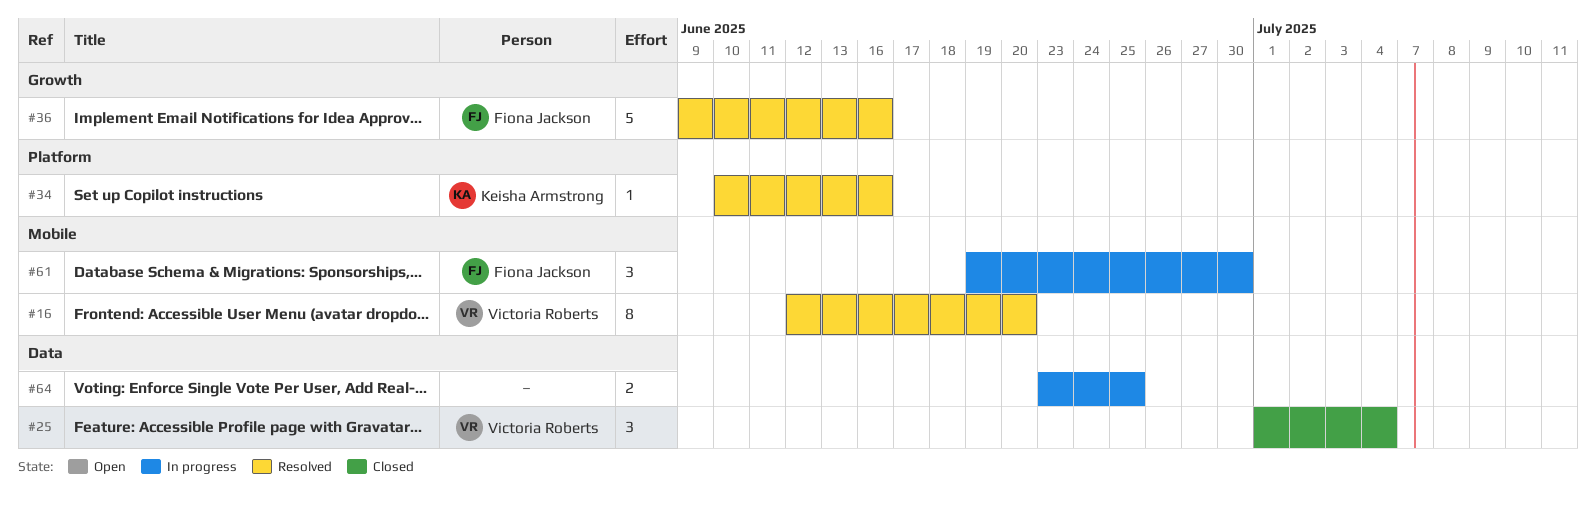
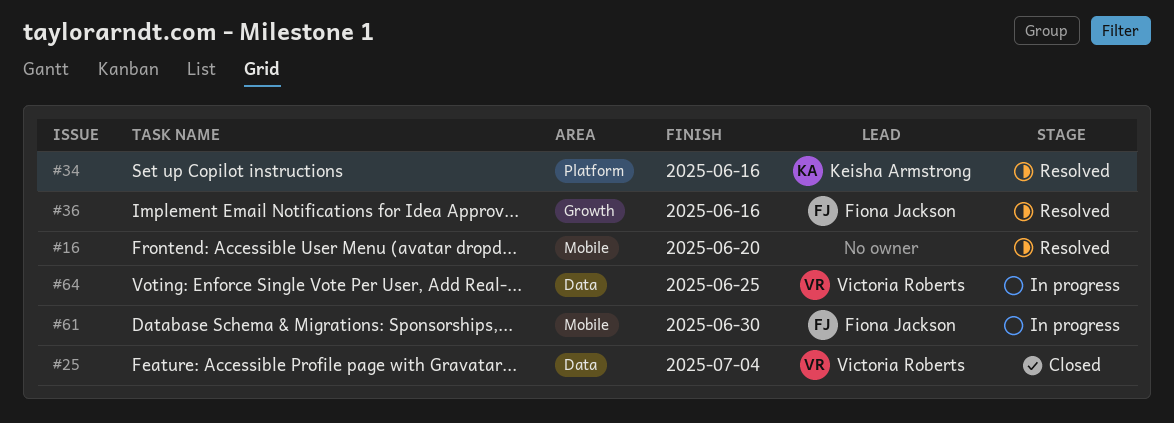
#16, owner: Victoria Roberts -> none
#64, owner: none -> Victoria Roberts

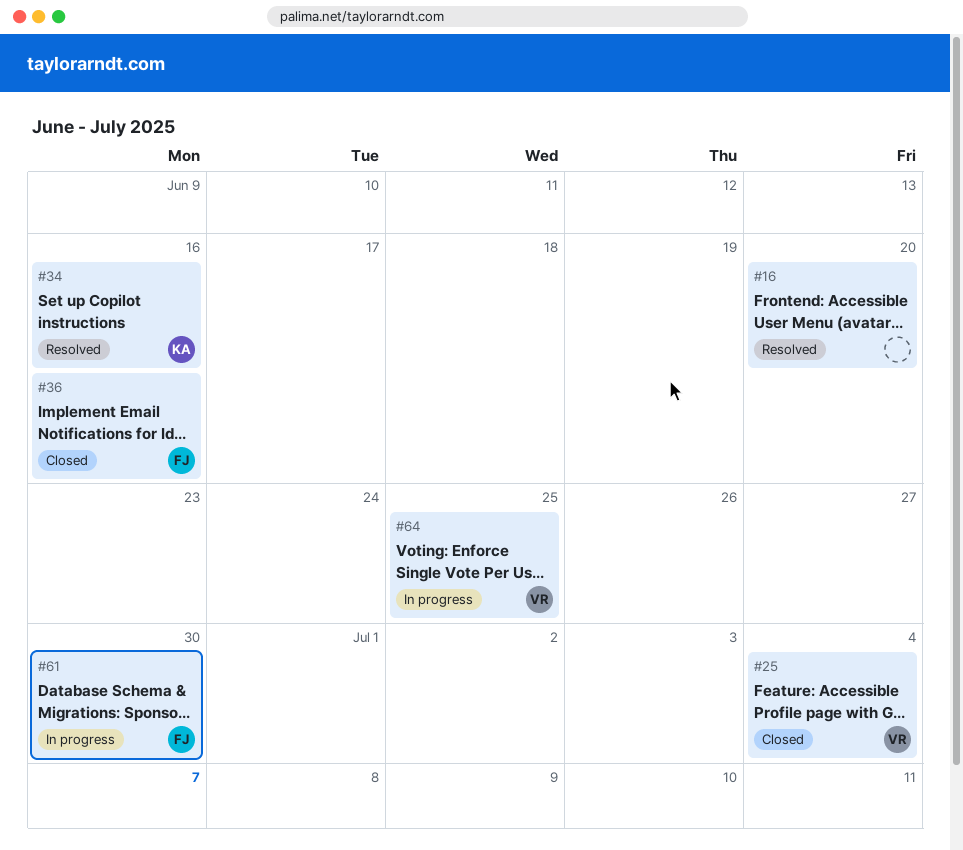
#36, status: Resolved -> Closed

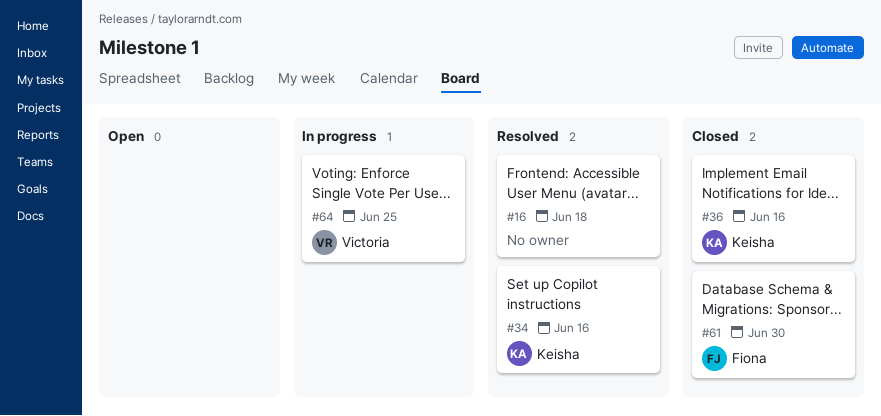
#16, due: Jun 20 -> Jun 18
#25: present -> none
#36, owner: Fiona -> Keisha
#61, status: In progress -> Closed

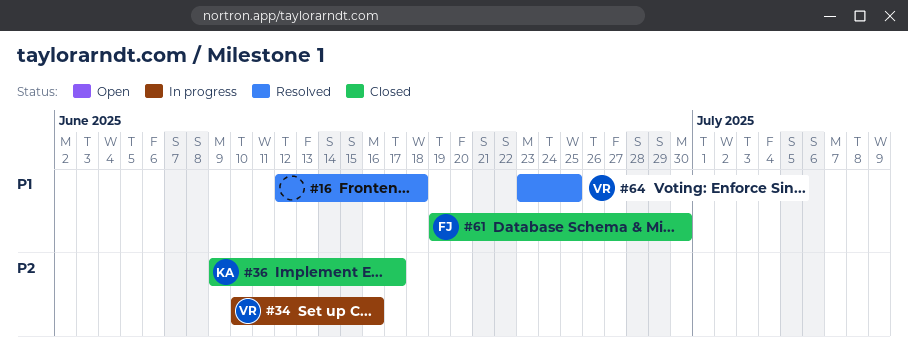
#34, status: Resolved -> In progress
#34, owner: Keisha -> Victoria
#36, due: Jun 16 -> Jun 17
#64, status: In progress -> Resolved

